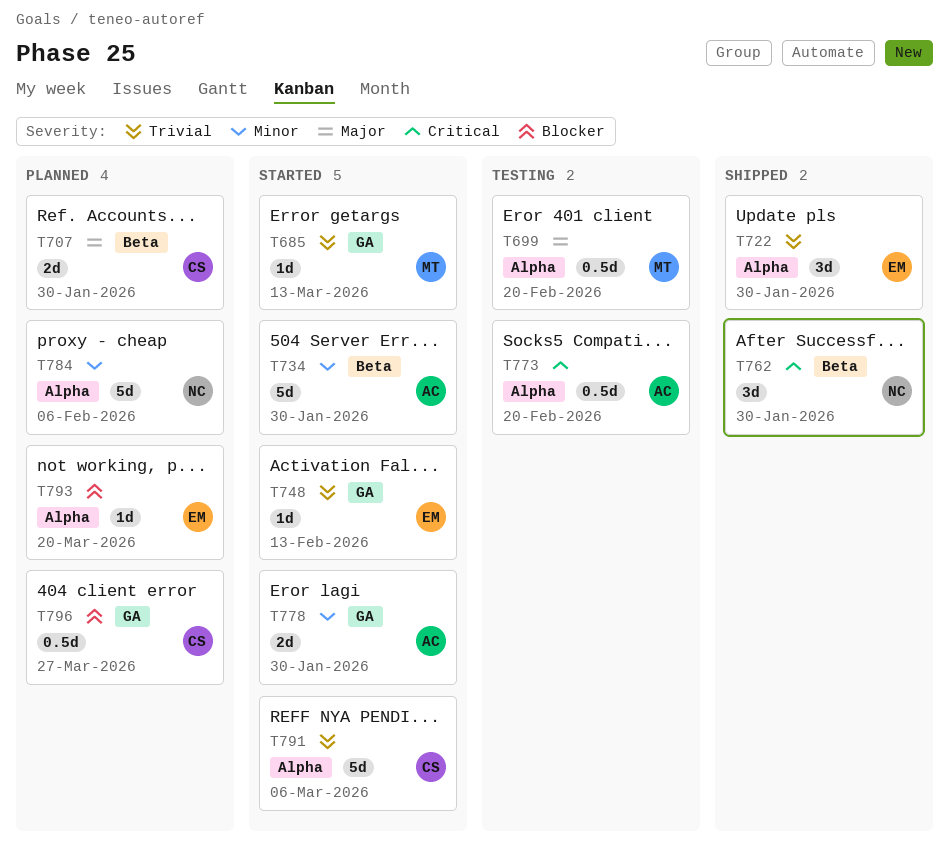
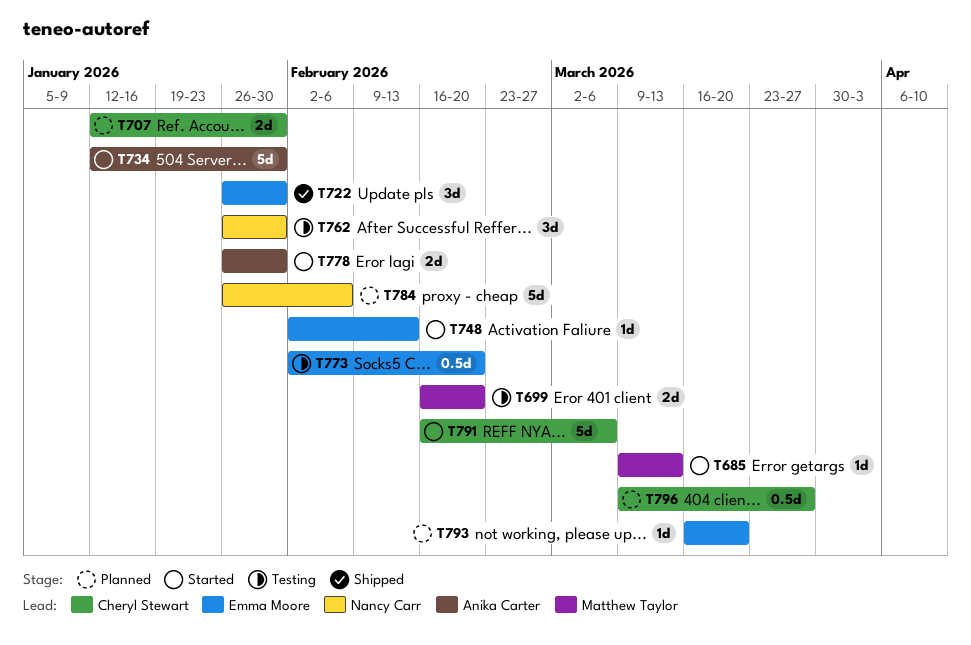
T699, estimate: 0.5d -> 2d
T762, status: Shipped -> Testing
T773, owner: Anika Carter -> Emma Moore

